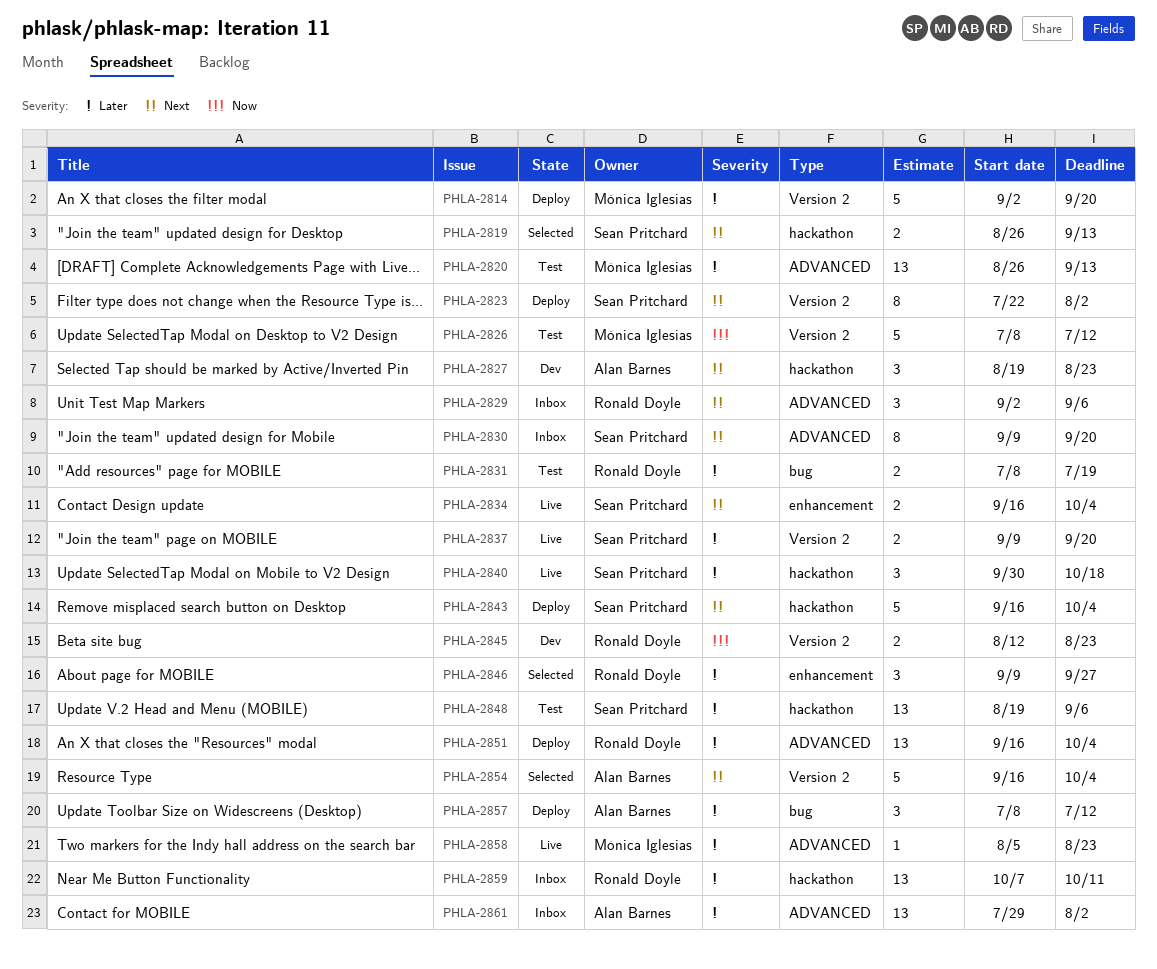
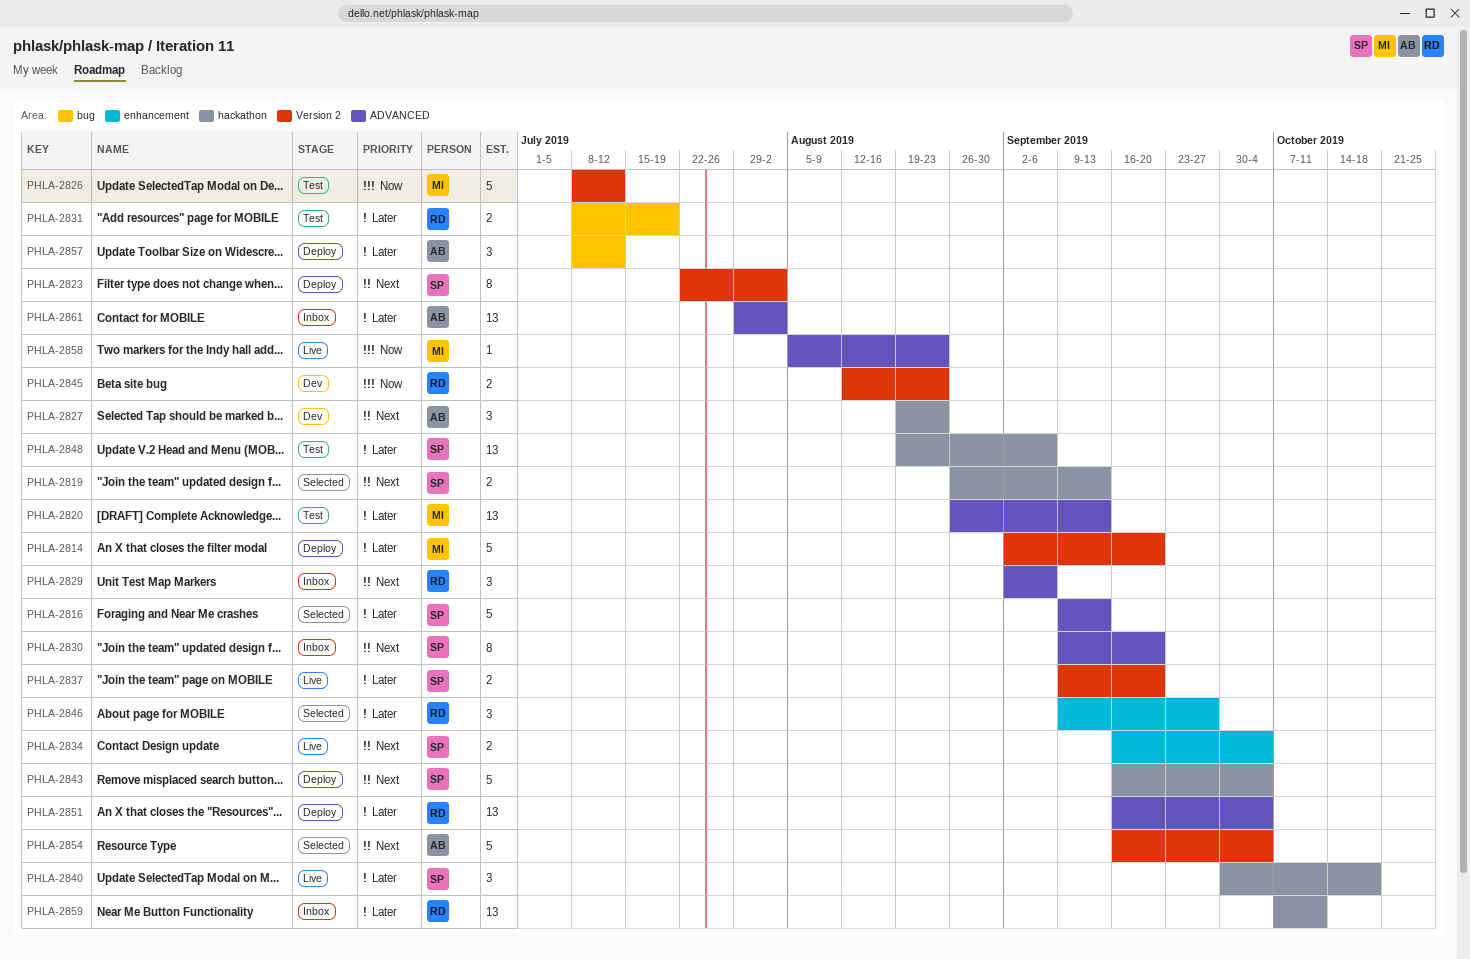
PHLA-2816: none -> present
PHLA-2858, priority: Later -> Now

